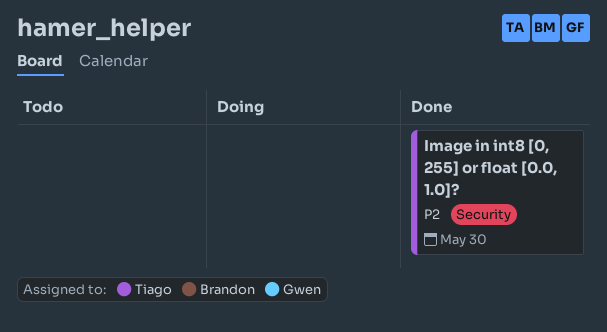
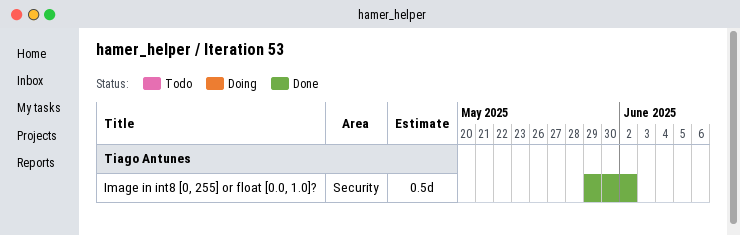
Image in int8 [0, 255] or float [0.0, 1.0]?, due: May 30 -> Jun 2

